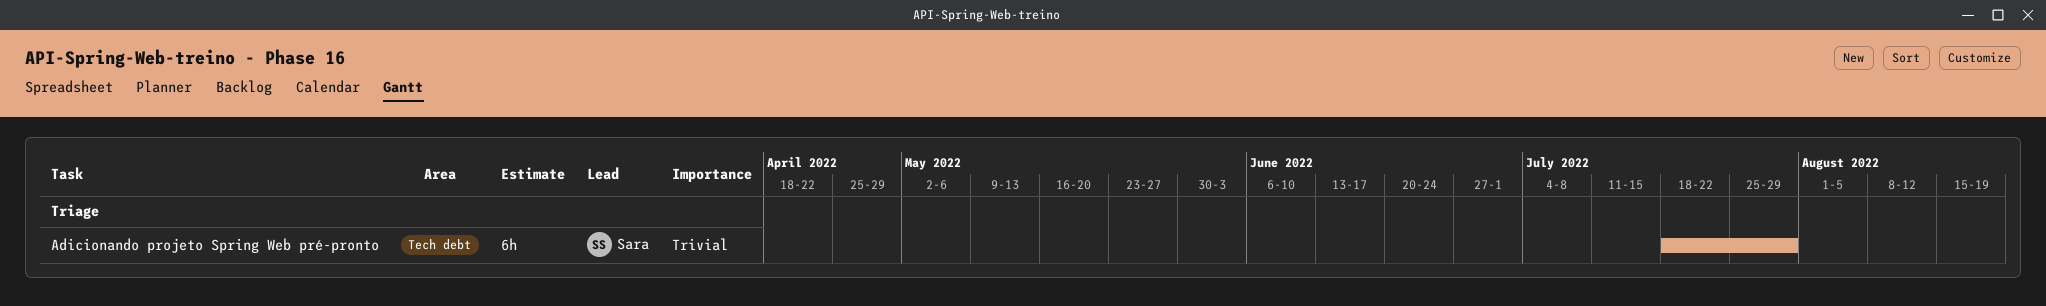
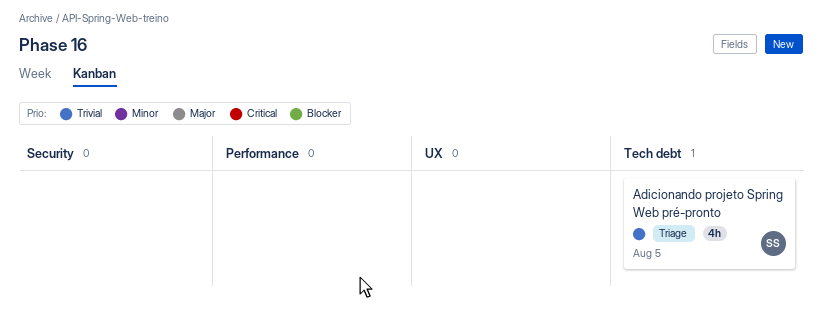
Adicionando projeto Spring Web pré-pronto, estimate: 6h -> 4h
Adicionando projeto Spring Web pré-pronto, due: Jul 29 -> Aug 5

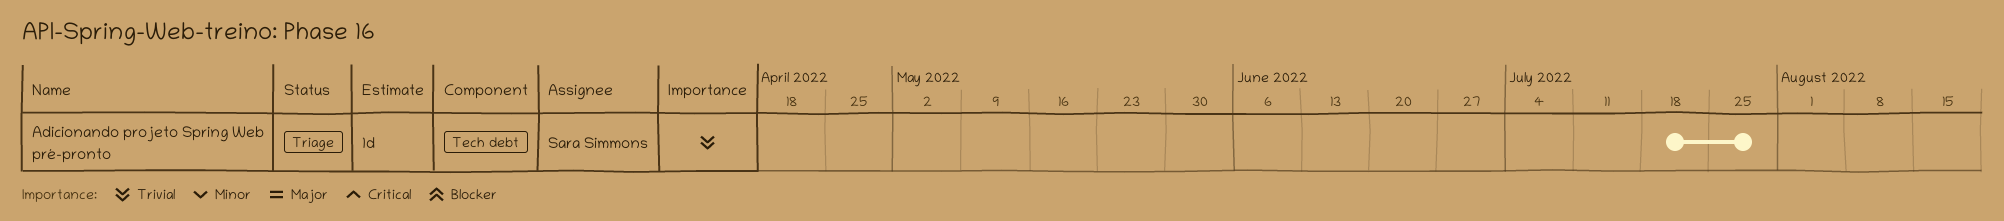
Adicionando projeto Spring Web pré-pronto, estimate: 4h -> 1d
Adicionando projeto Spring Web pré-pronto, due: Aug 5 -> Jul 29

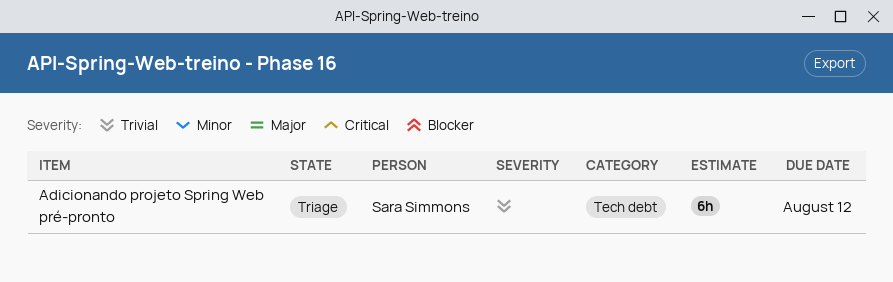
Adicionando projeto Spring Web pré-pronto, estimate: 1d -> 6h
Adicionando projeto Spring Web pré-pronto, due: Jul 29 -> Aug 12

